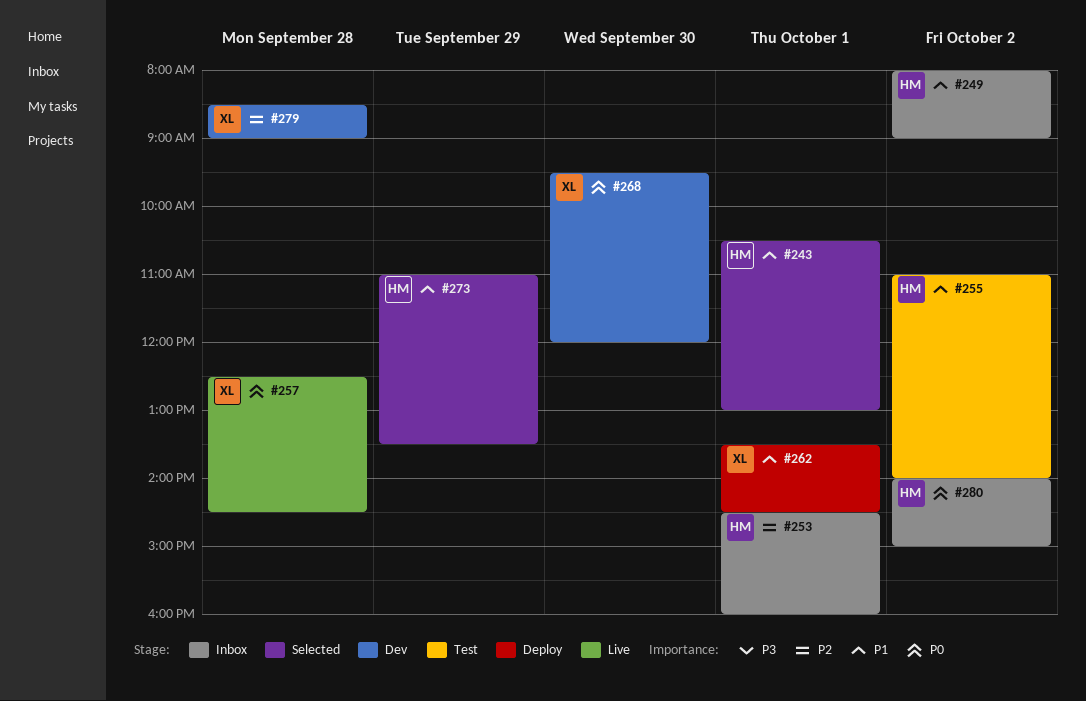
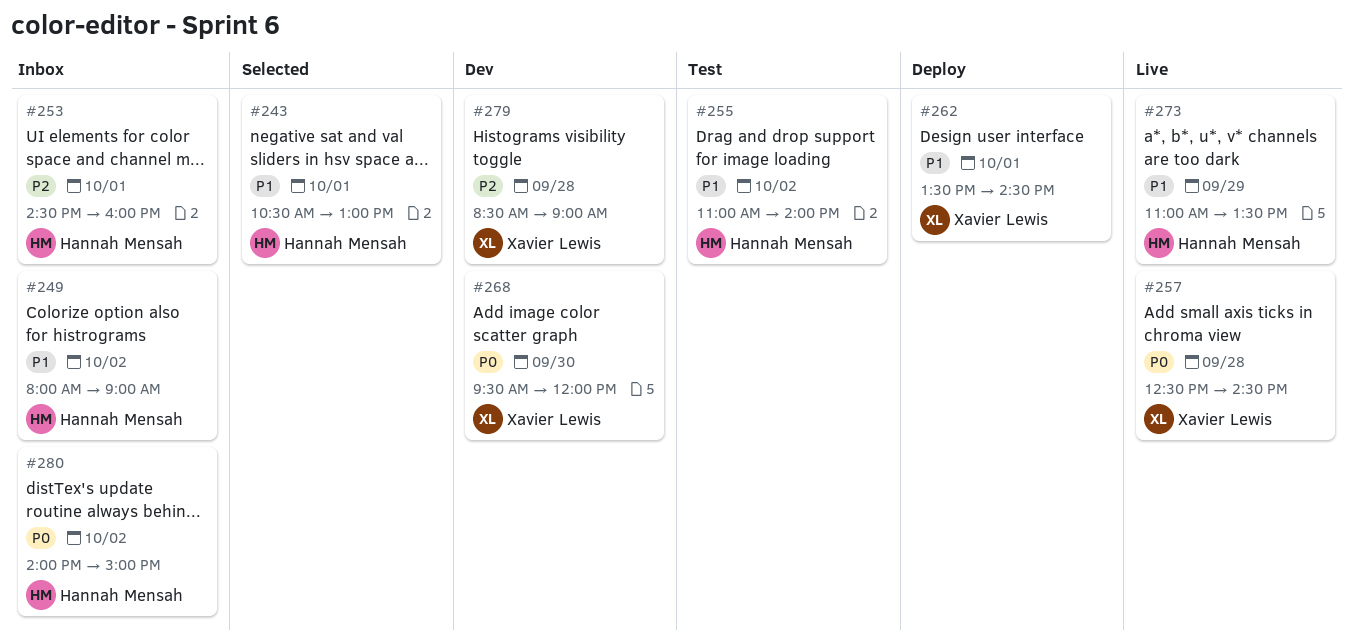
#273, status: Selected -> Live

